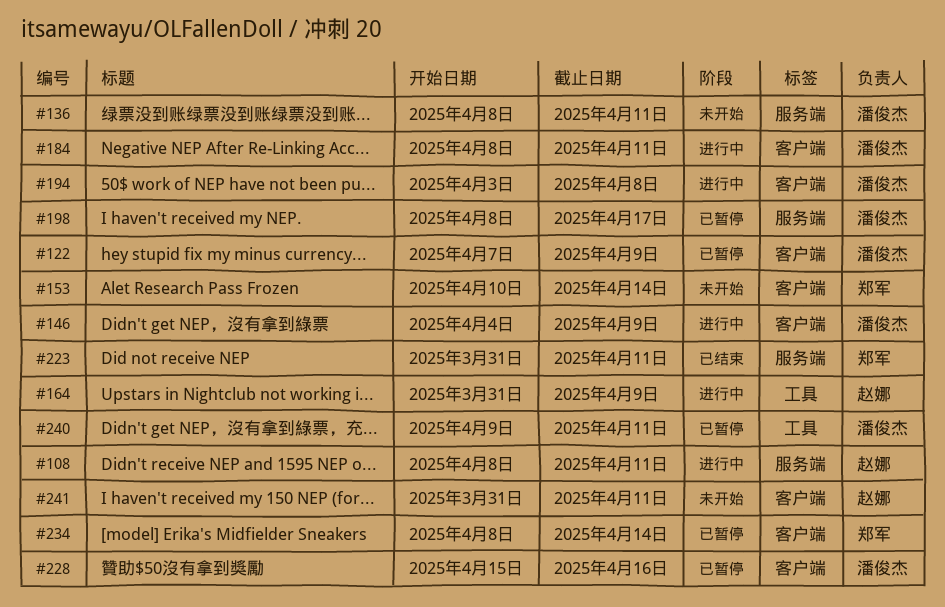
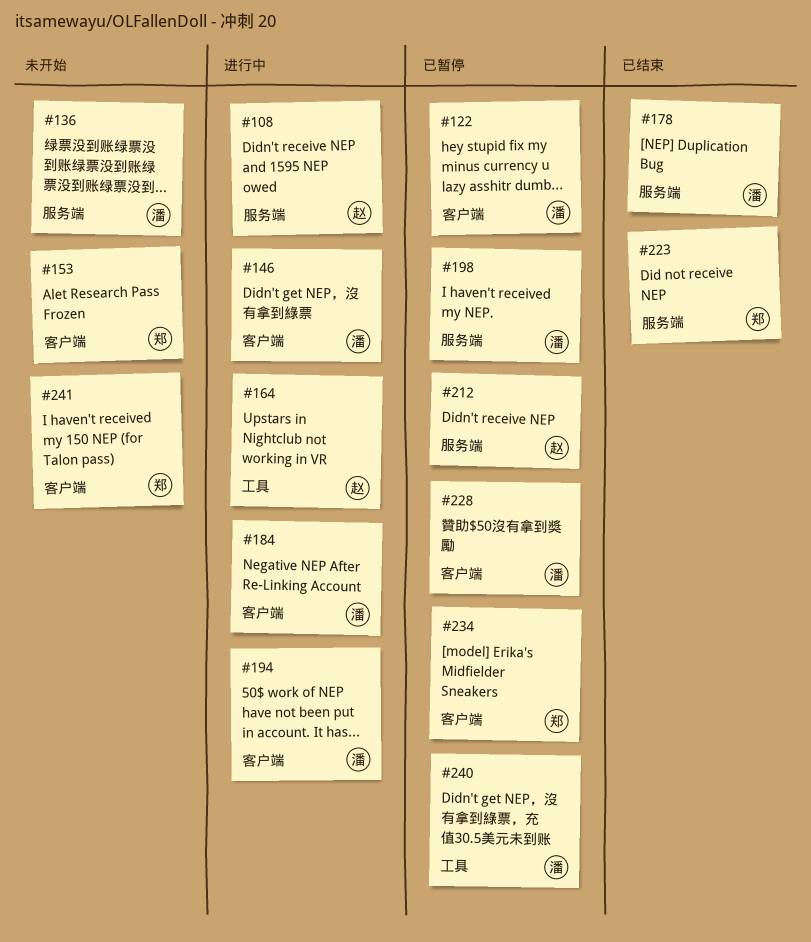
#178: none -> present
#212: none -> present
#241, owner: 赵娜 -> 郑军

